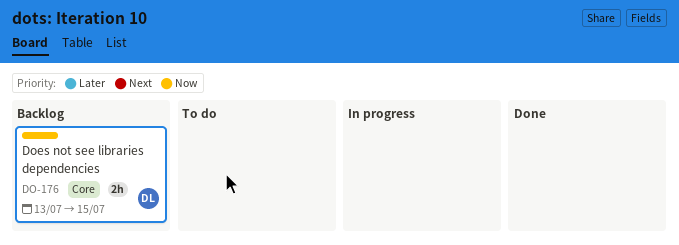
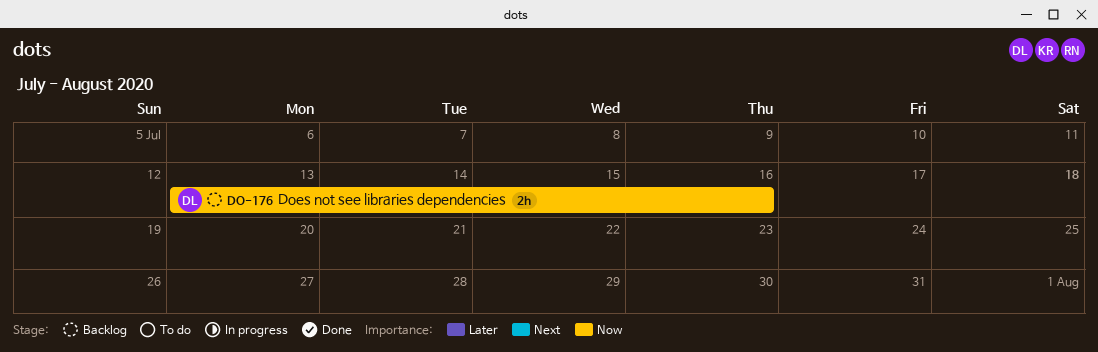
DO-176, due: Jul 15 -> Jul 16

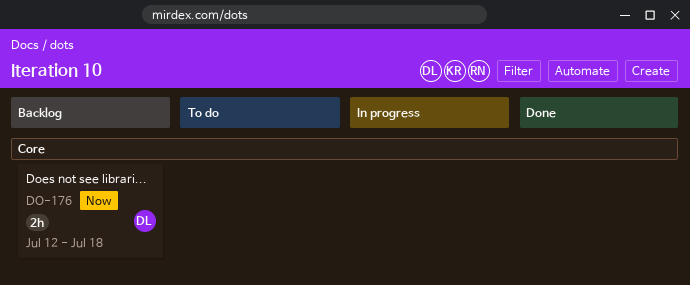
DO-176, start: Jul 13 -> Jul 12
DO-176, due: Jul 16 -> Jul 18

